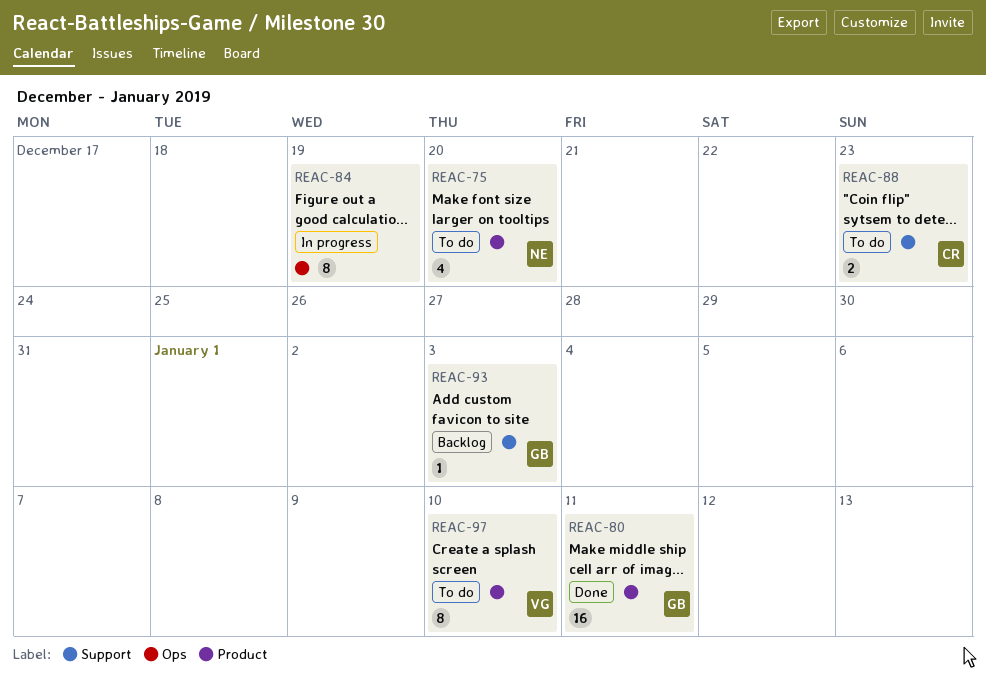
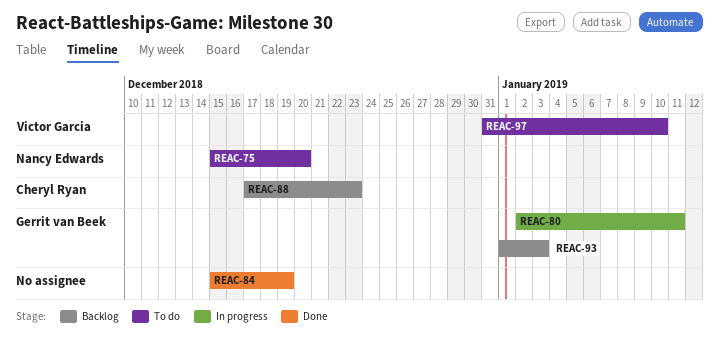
REAC-80, status: Done -> In progress
REAC-84, status: In progress -> Done
REAC-88, status: To do -> Backlog

